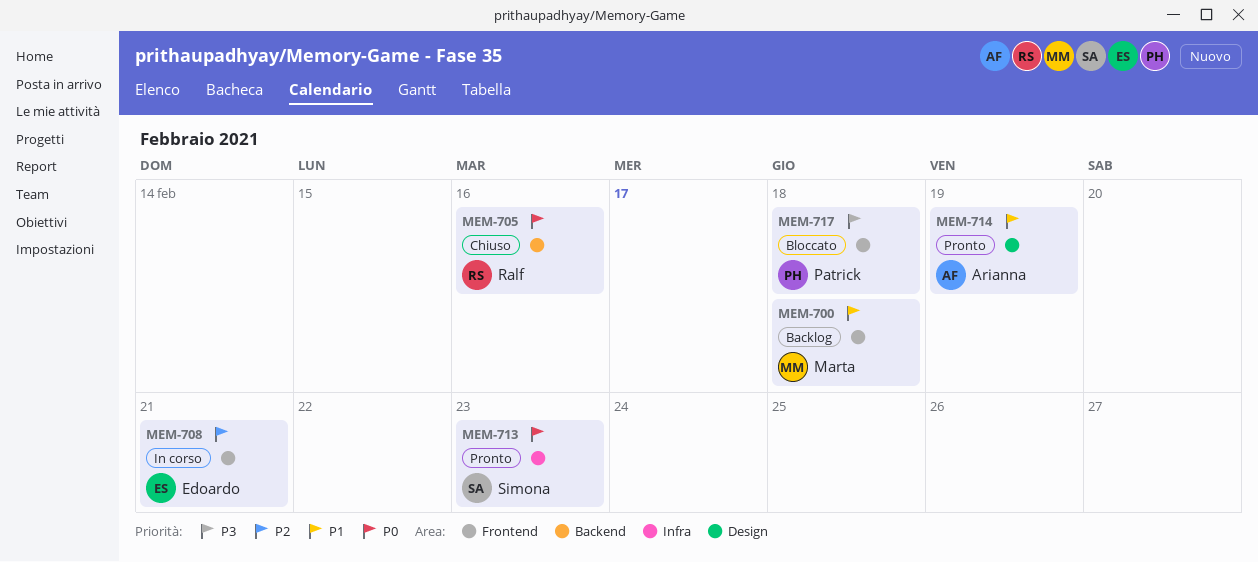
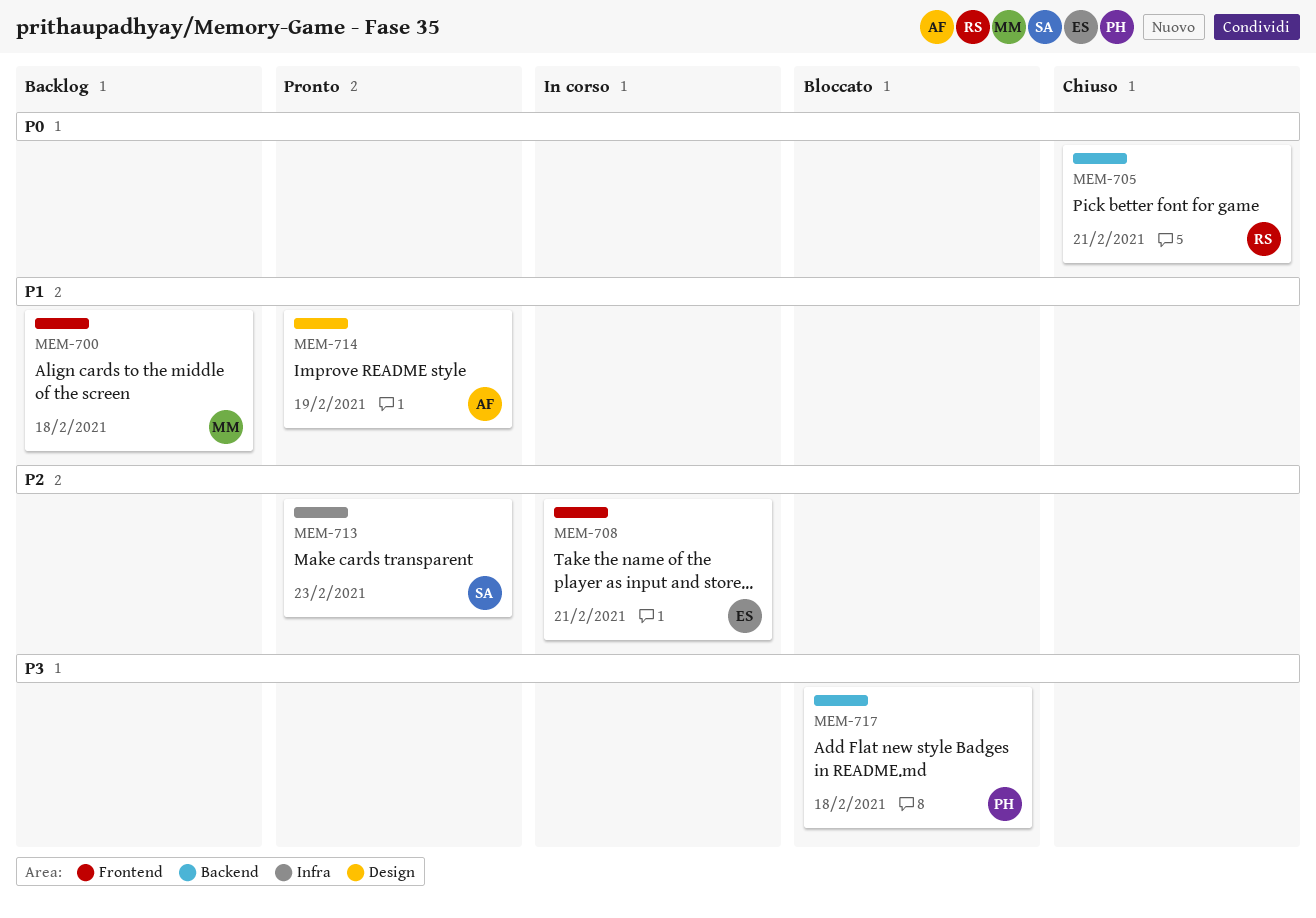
MEM-705, due: Feb 16 -> Feb 21
MEM-713, priority: P0 -> P2
MEM-717, label: Frontend -> Backend

